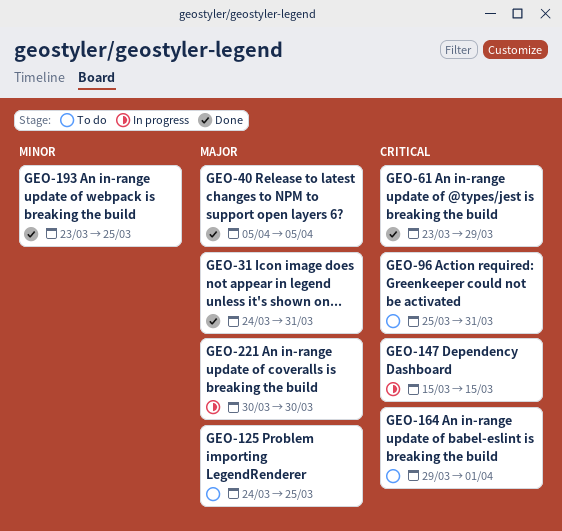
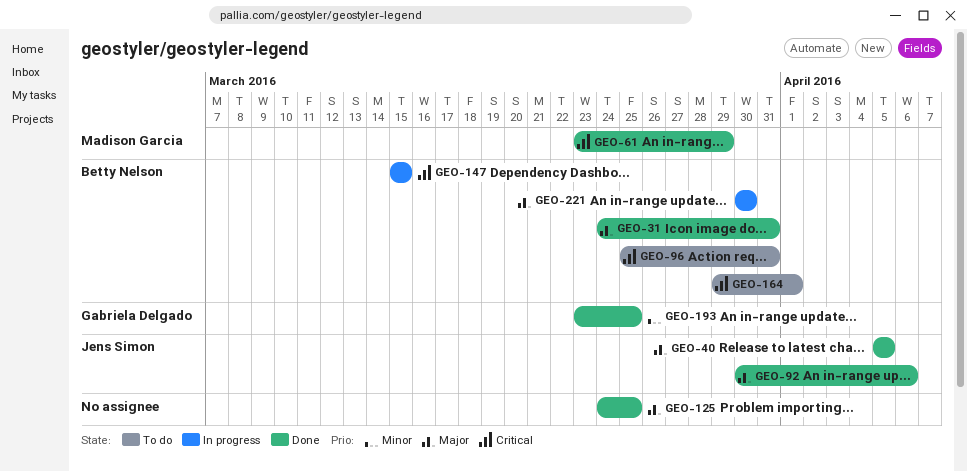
GEO-92: none -> present
GEO-125, status: To do -> Done

